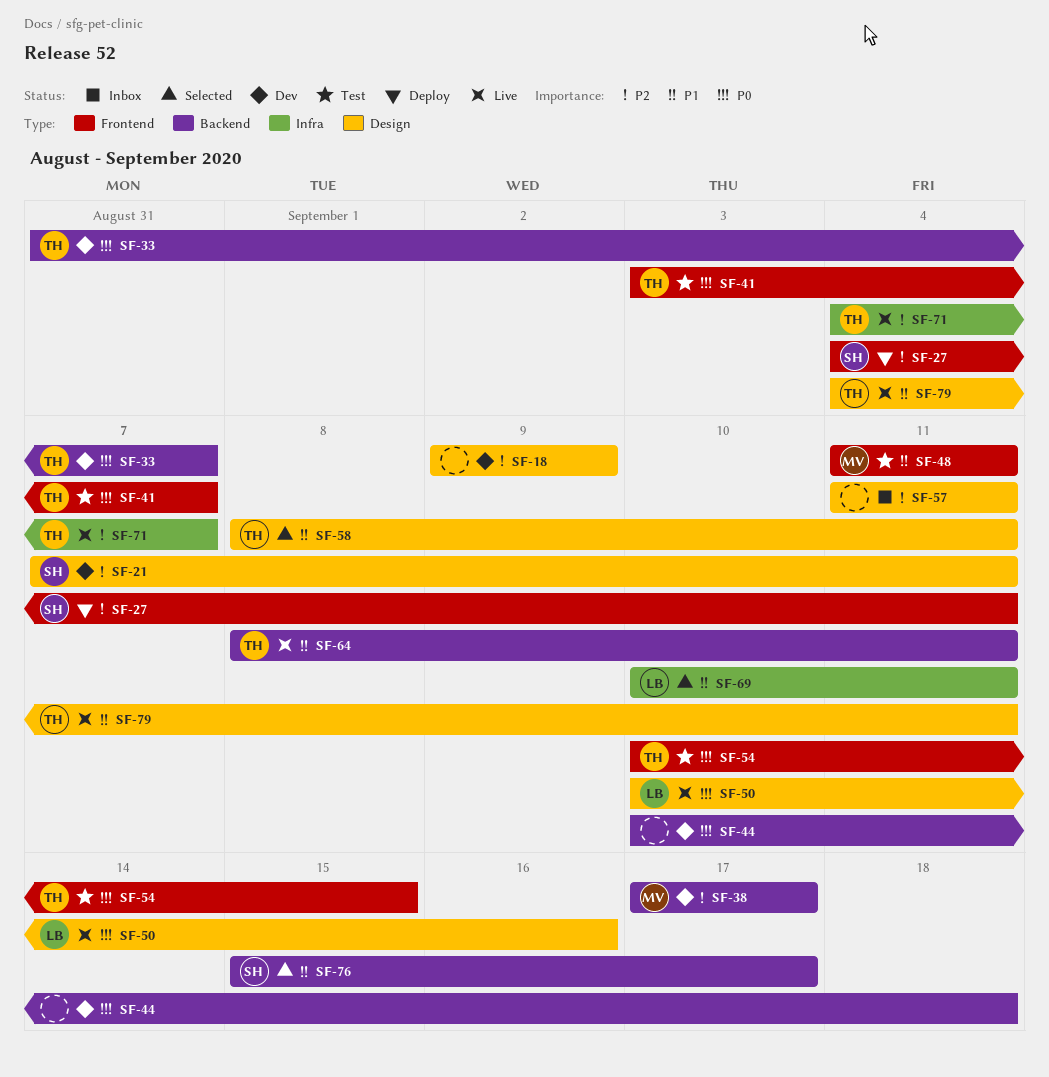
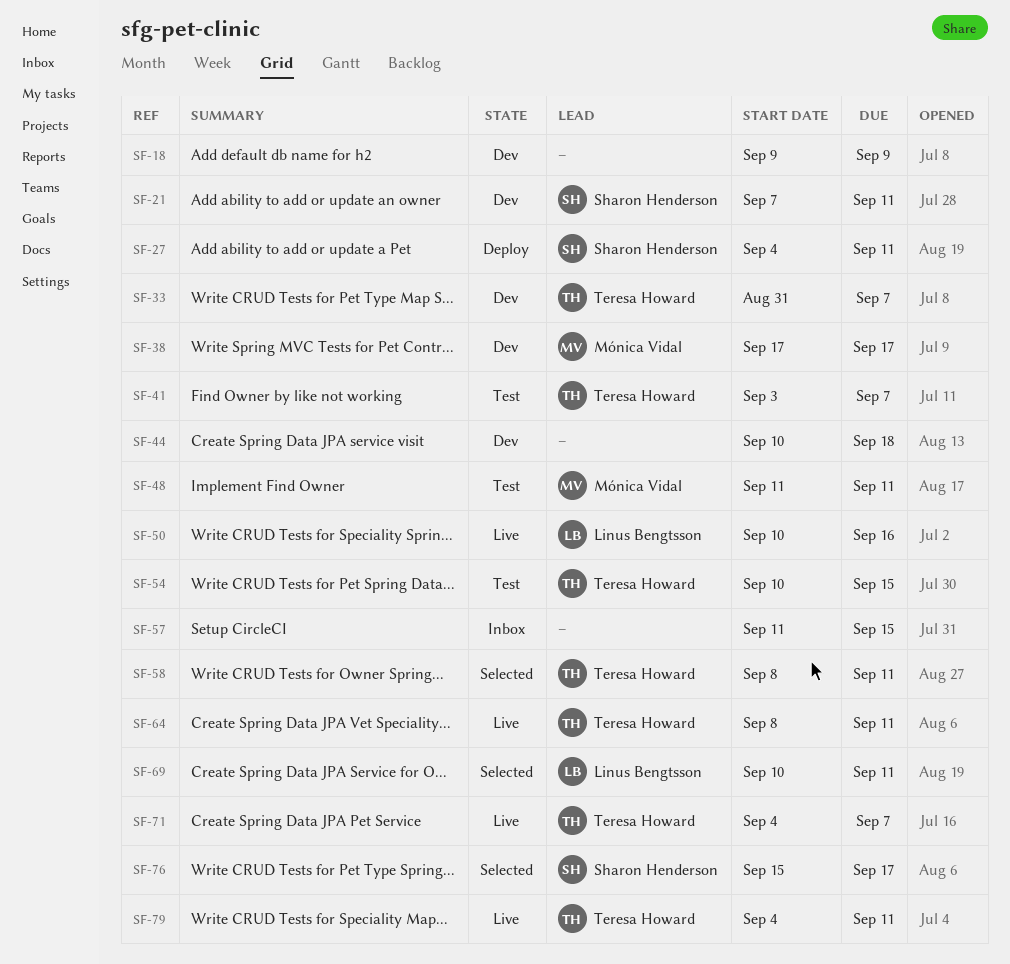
SF-57, due: Sep 11 -> Sep 15

